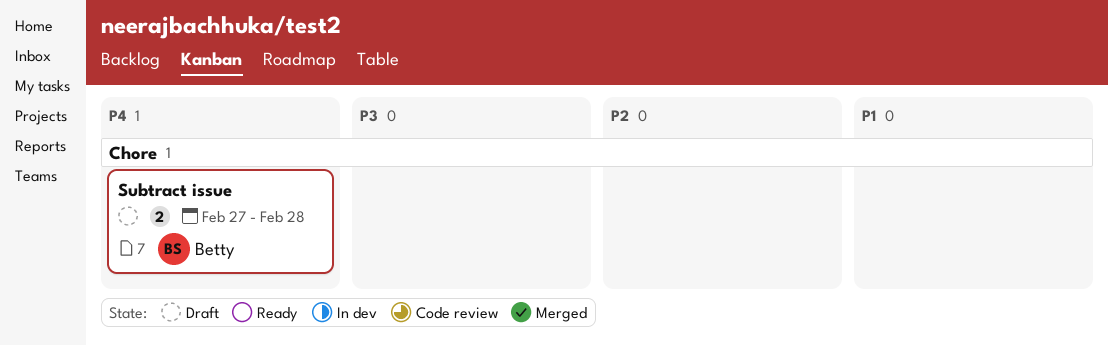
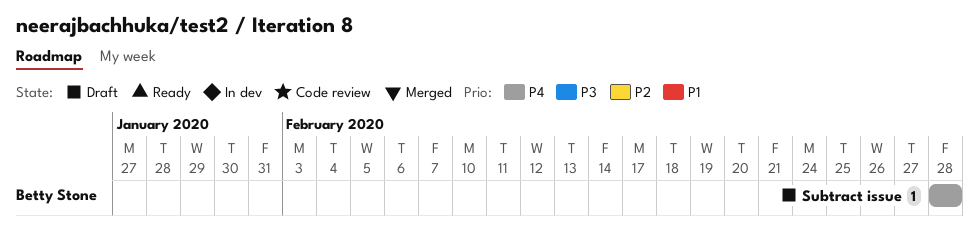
Subtract issue, estimate: 2 -> 1
Subtract issue, start: Feb 27 -> Feb 28

